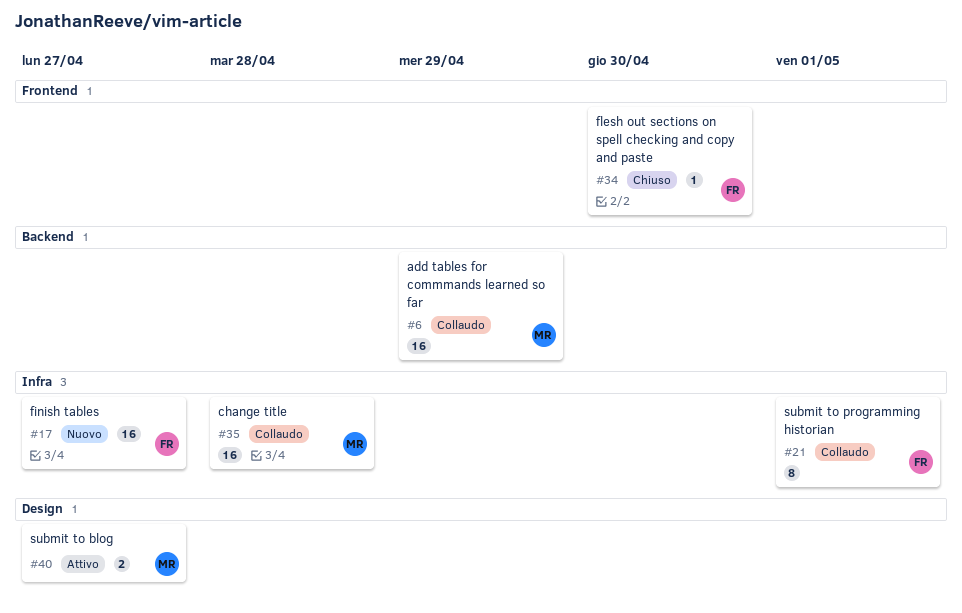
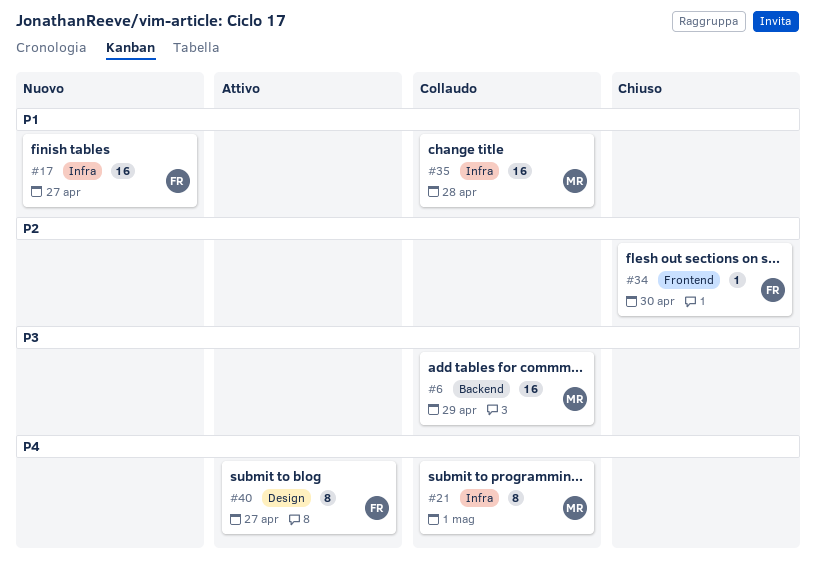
#21, owner: FR -> MR
#40, owner: MR -> FR
#40, estimate: 2 -> 8

